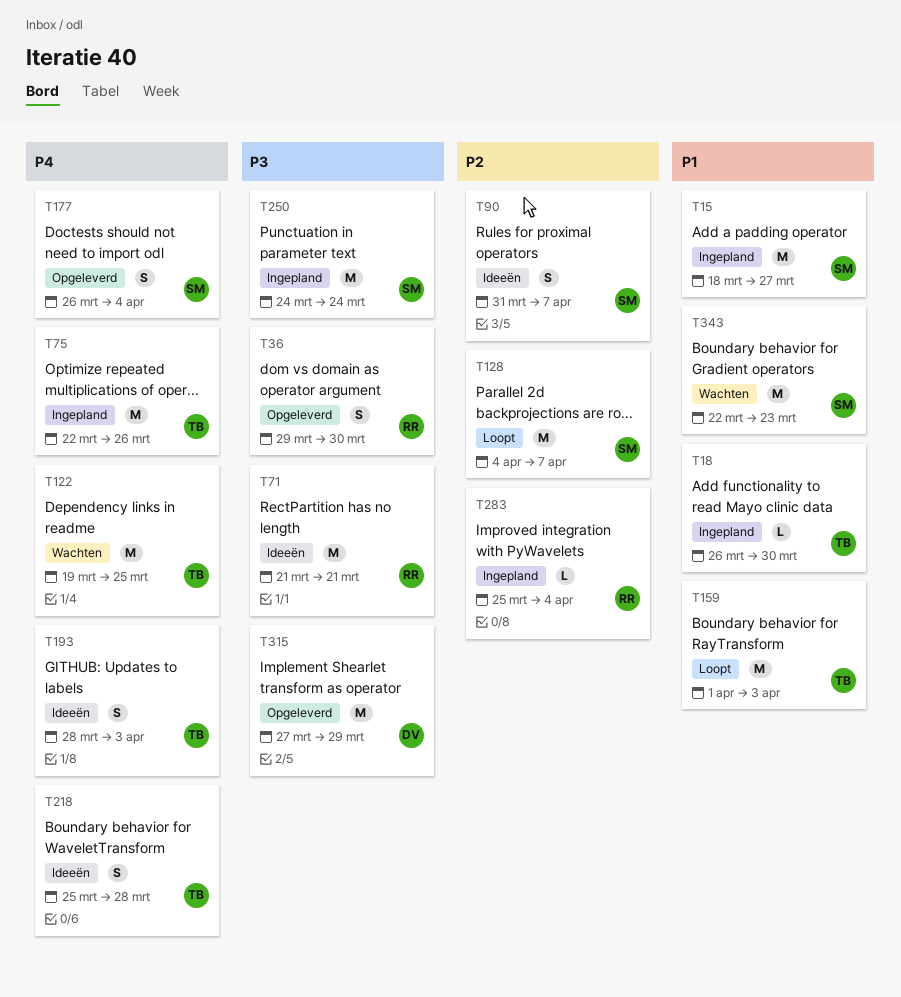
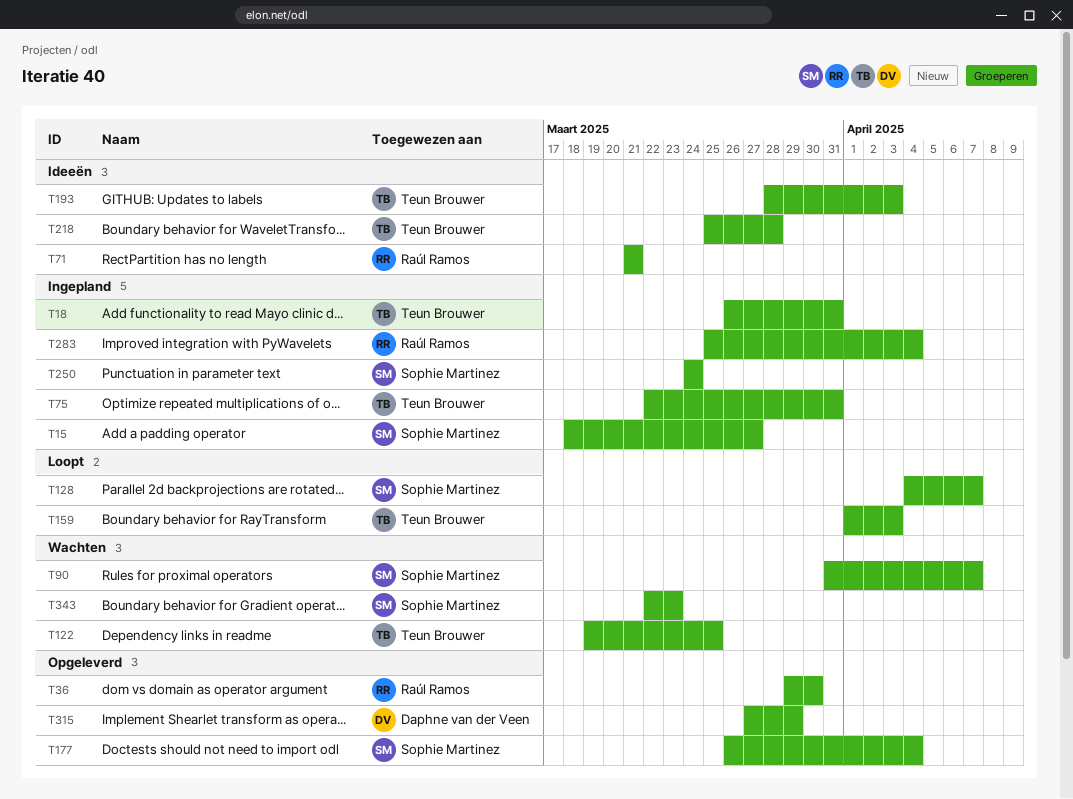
T18, due: Mar 30 -> Mar 31
T75, due: Mar 26 -> Mar 31
T90, status: Ideeën -> Wachten

